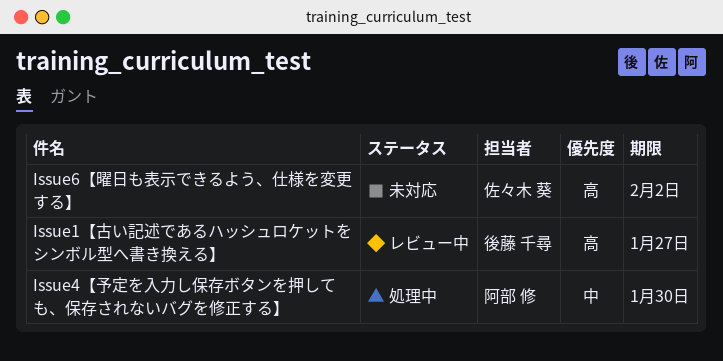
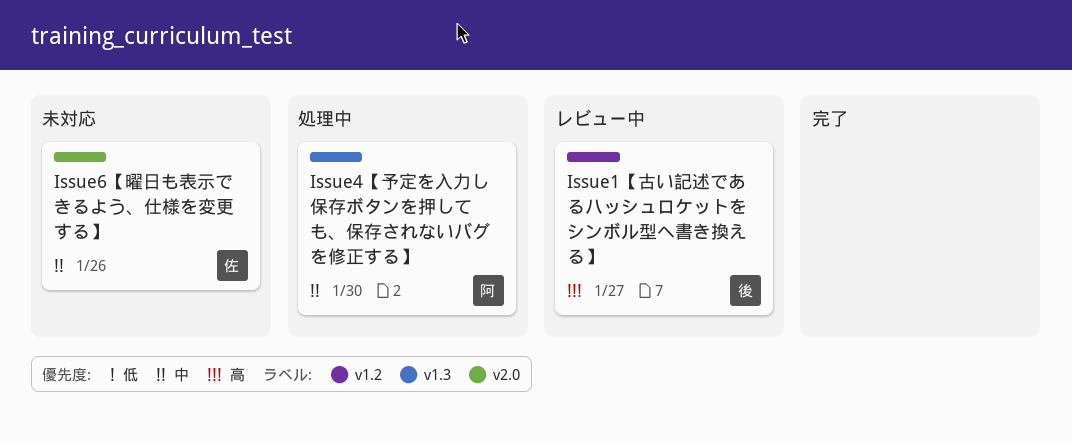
Issue6【曜日も表示できるよう、仕様を変更する】, priority: 高 -> 中
Issue6【曜日も表示できるよう、仕様を変更する】, due: Feb 2 -> Jan 26

